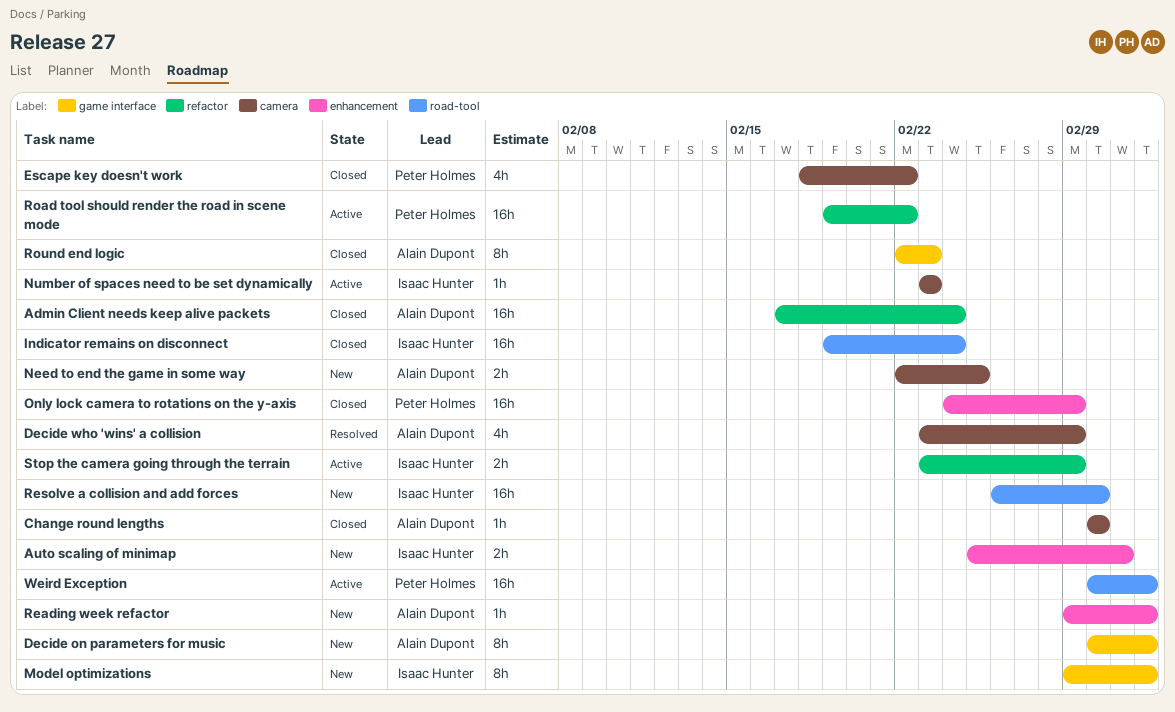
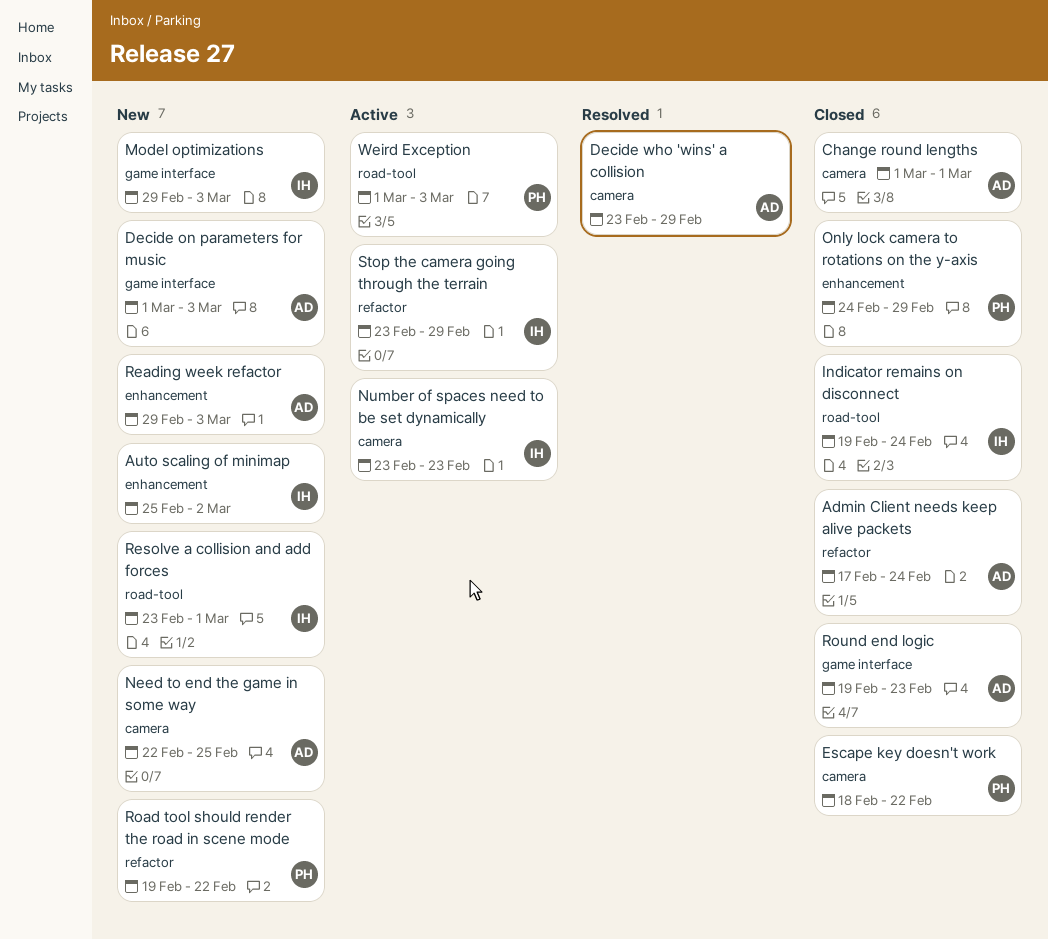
Resolve a collision and add forces, start: Feb 26 -> Feb 23
Road tool should render the road in scene mode, status: Active -> New
Round end logic, start: Feb 22 -> Feb 19

